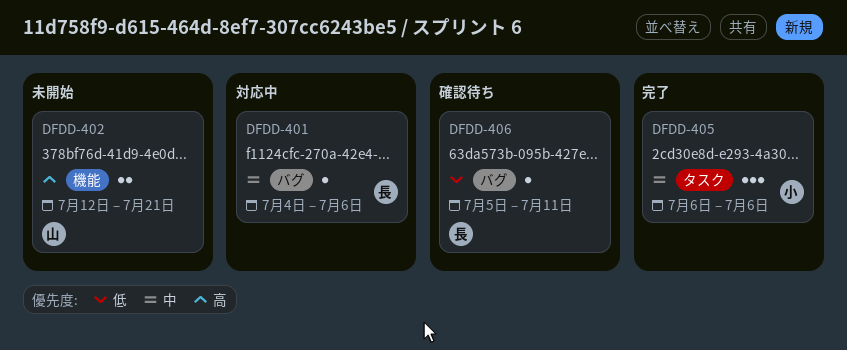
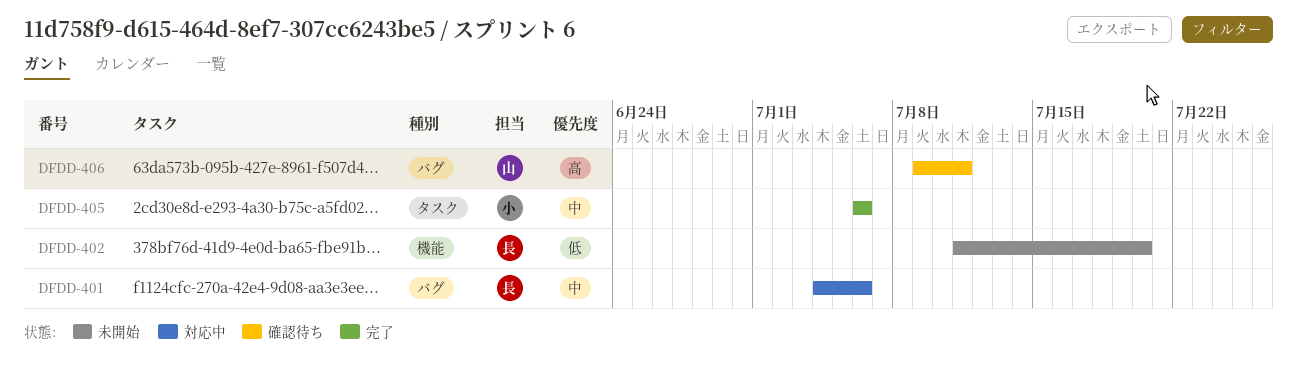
DFDD-402, owner: 山 -> 長
DFDD-402, priority: 高 -> 低
DFDD-402, start: Jul 12 -> Jul 11
DFDD-402, due: Jul 21 -> Jul 20
DFDD-406, owner: 長 -> 山
DFDD-406, priority: 低 -> 高
DFDD-406, start: Jul 5 -> Jul 9

